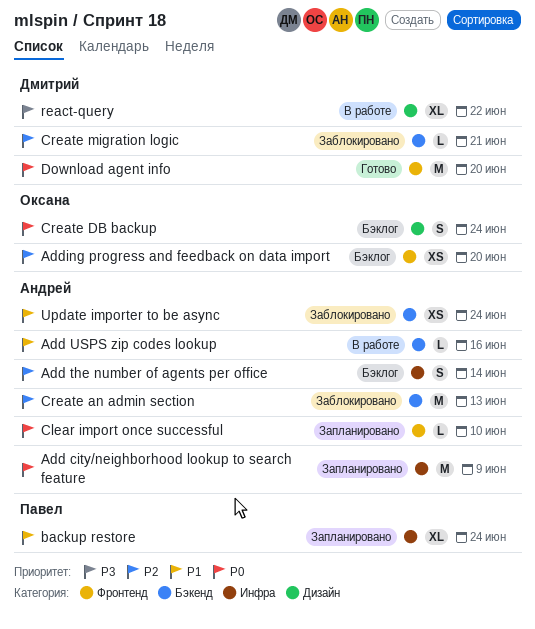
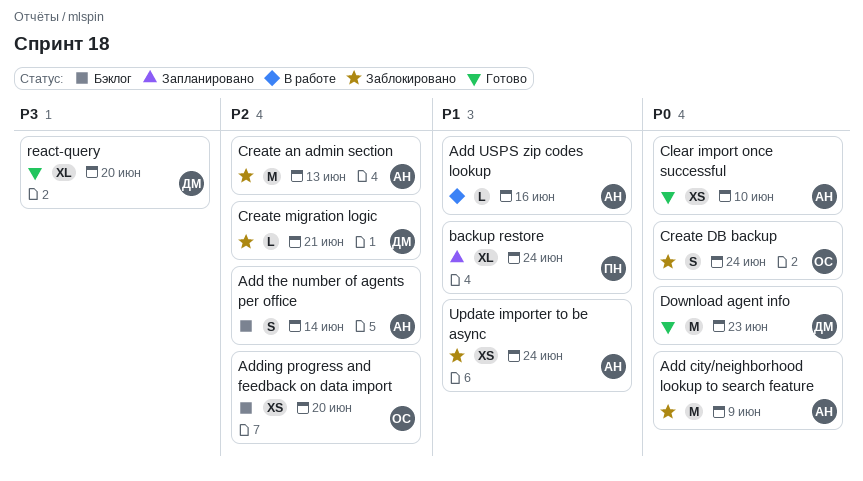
Add city/neighborhood lookup to search feature, status: Запланировано -> Заблокировано
Clear import once successful, status: Запланировано -> Готово
Clear import once successful, estimate: L -> XS
Create DB backup, status: Бэклог -> Заблокировано
Download agent info, due: Jun 20 -> Jun 23
react-query, status: В работе -> Готово
react-query, due: Jun 22 -> Jun 20

